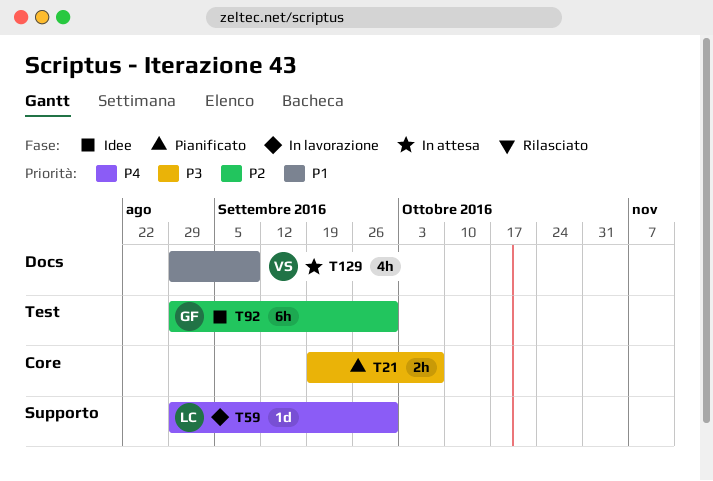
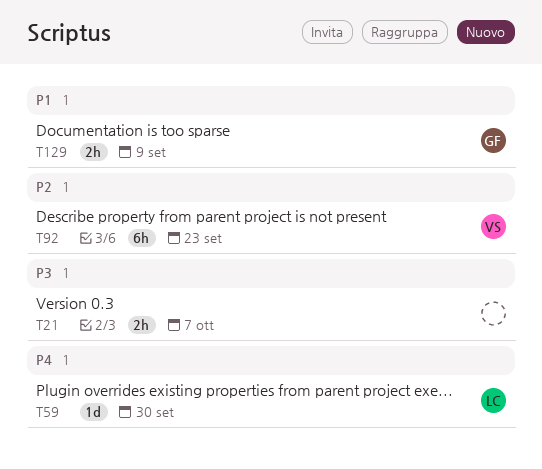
T92, owner: GF -> VS
T92, due: Sep 30 -> Sep 23
T129, owner: VS -> GF
T129, estimate: 4h -> 2h

